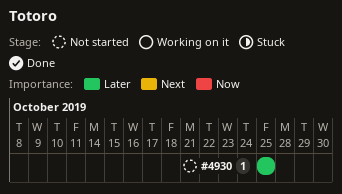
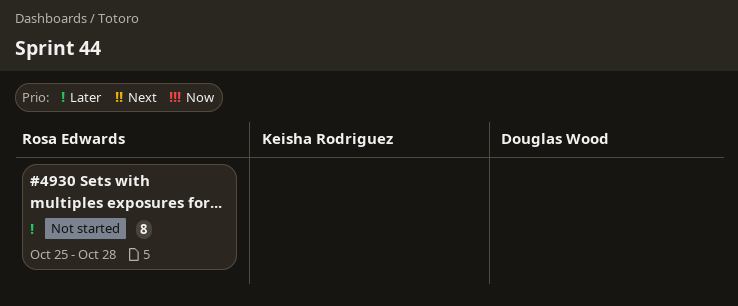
#4930, estimate: 1 -> 8
#4930, due: Oct 25 -> Oct 28

